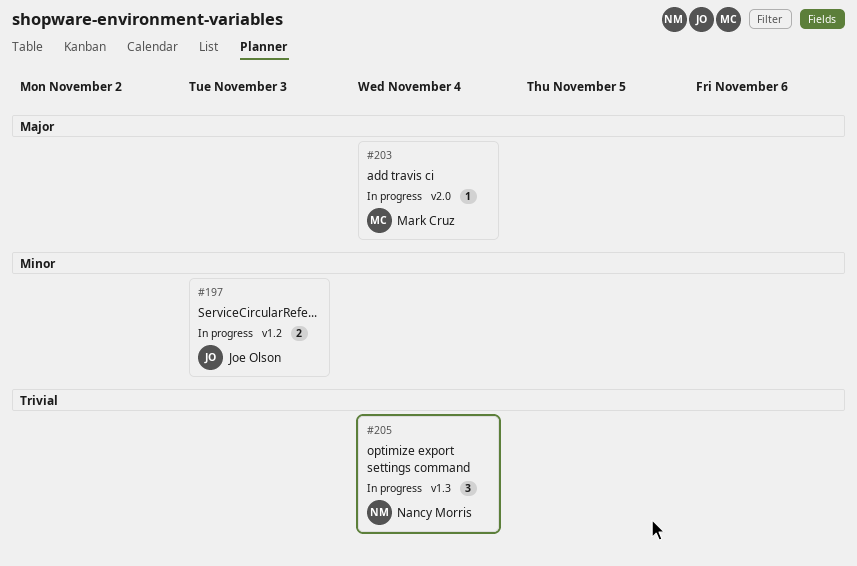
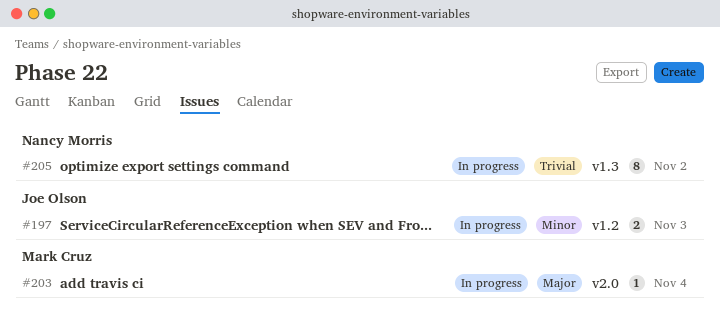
#205, estimate: 3 -> 8
#205, due: Nov 4 -> Nov 2

